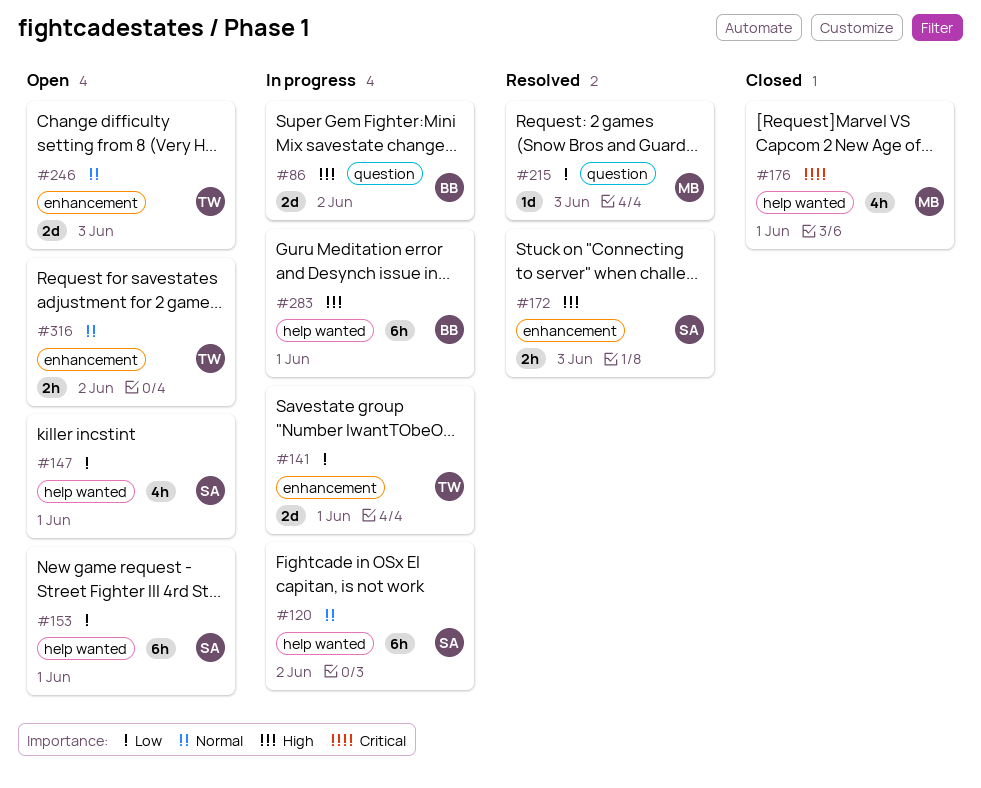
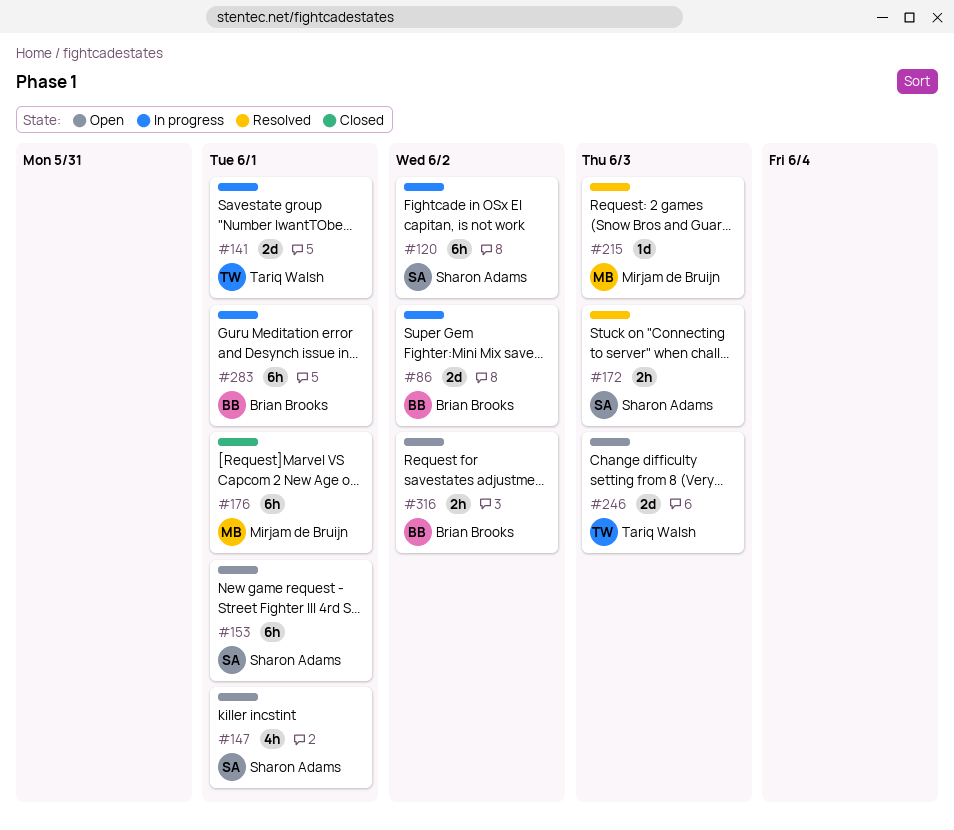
#176, estimate: 4h -> 6h
#316, owner: Tariq Walsh -> Brian Brooks

